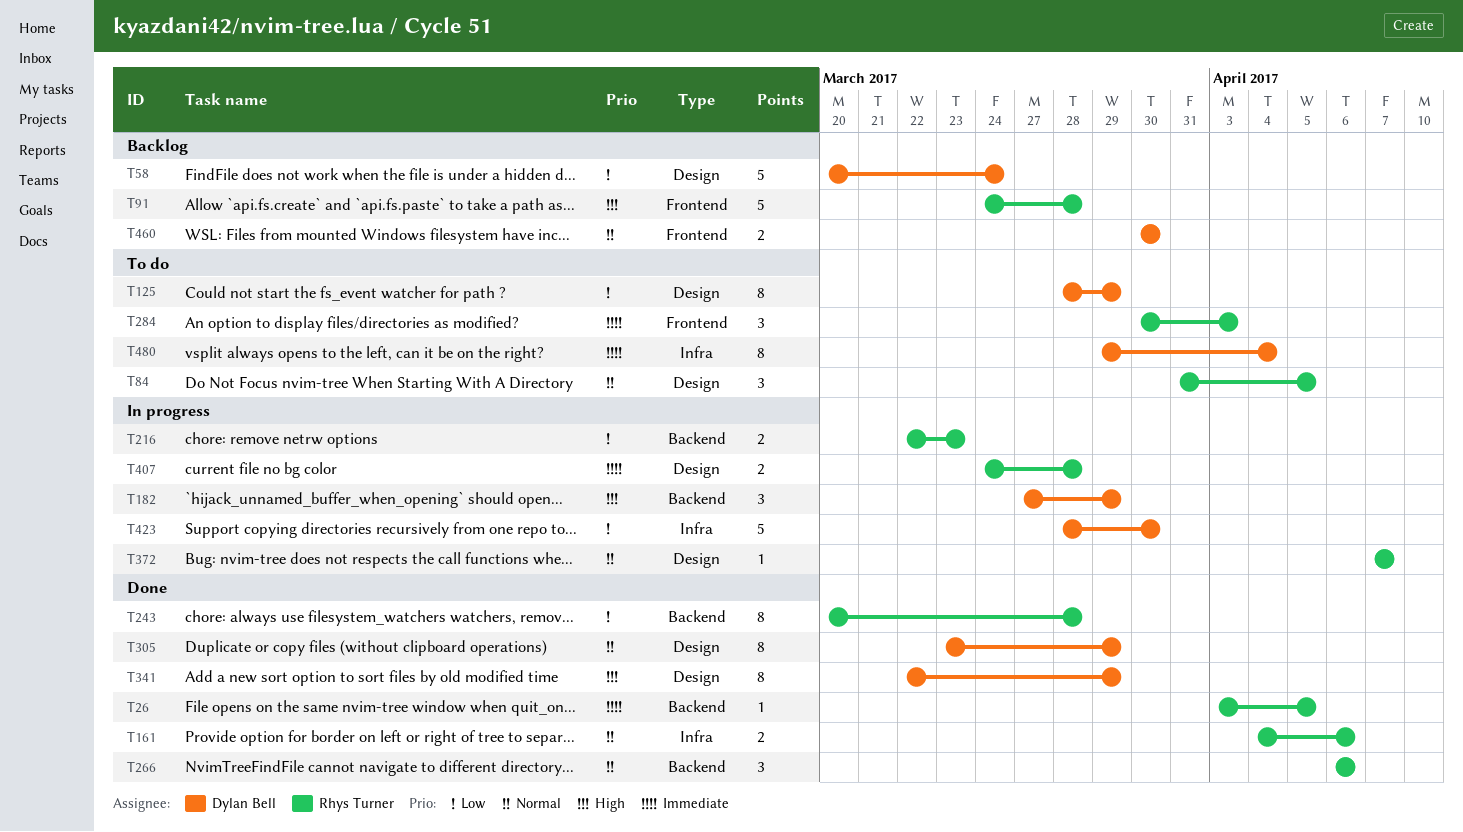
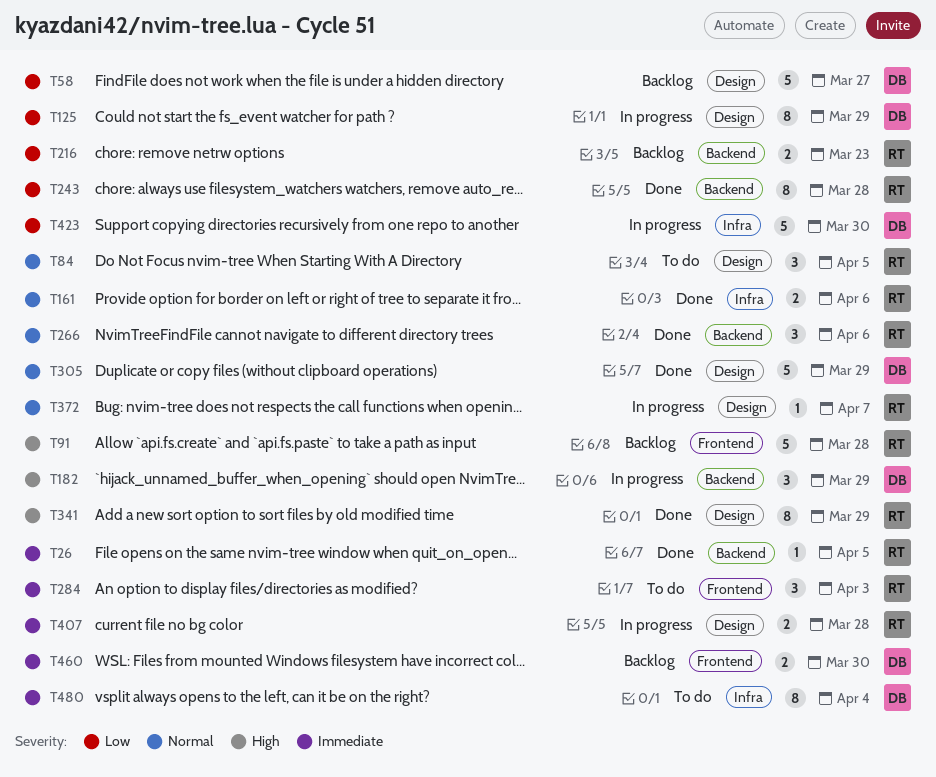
T58, due: Mar 24 -> Mar 27
T125, status: To do -> In progress
T216, status: In progress -> Backlog
T305, estimate: 8 -> 5
T341, owner: Dylan Bell -> Rhys Turner
T460, priority: Normal -> Immediate

